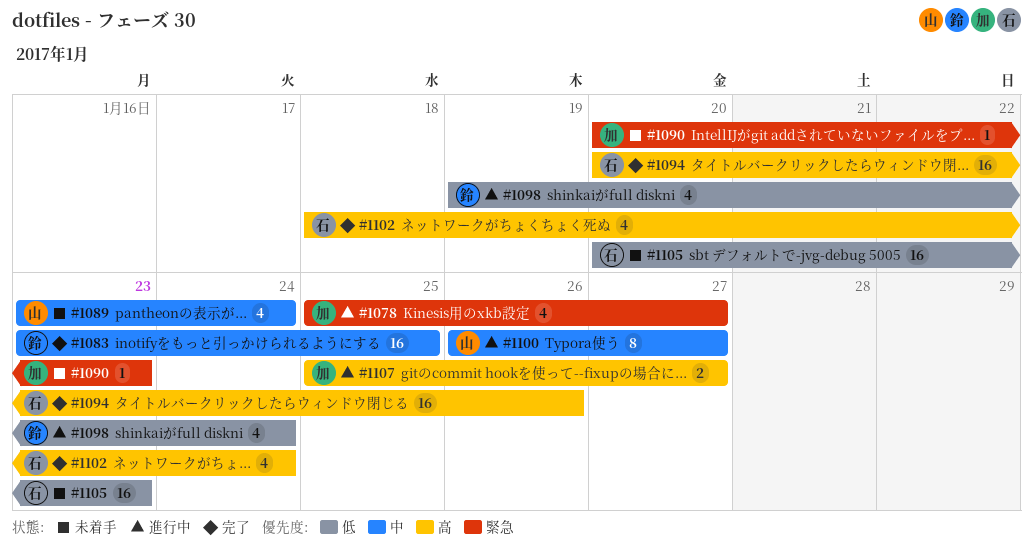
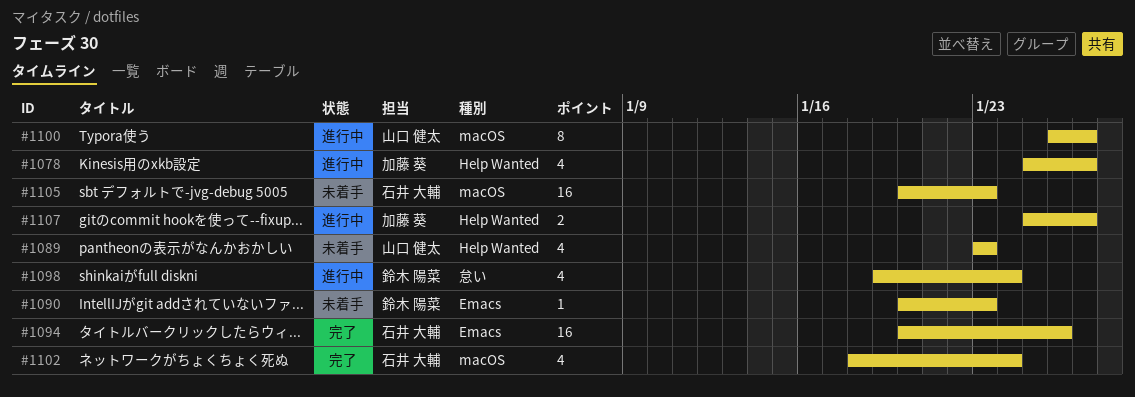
#1083: present -> none
#1089, due: Jan 24 -> Jan 23
#1090, owner: 加藤 葵 -> 鈴木 陽菜

